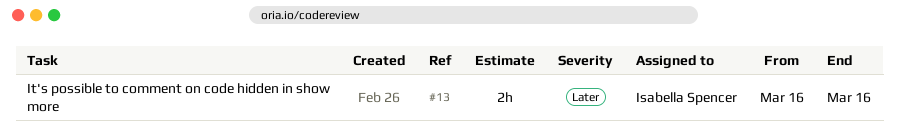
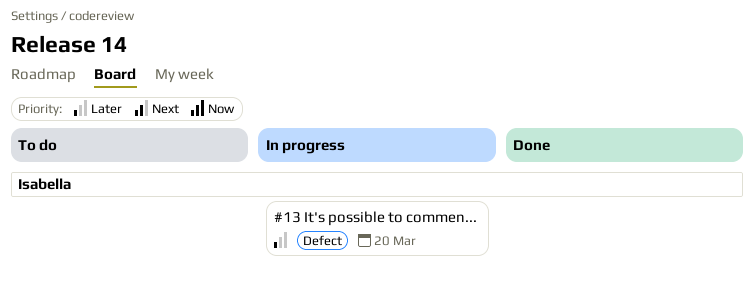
#13, due: Mar 16 -> Mar 20

